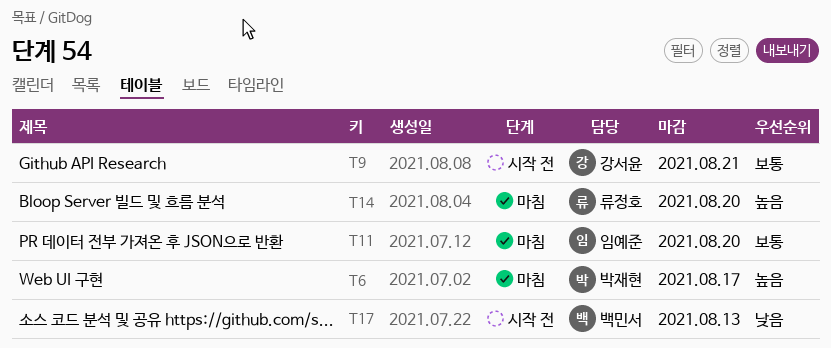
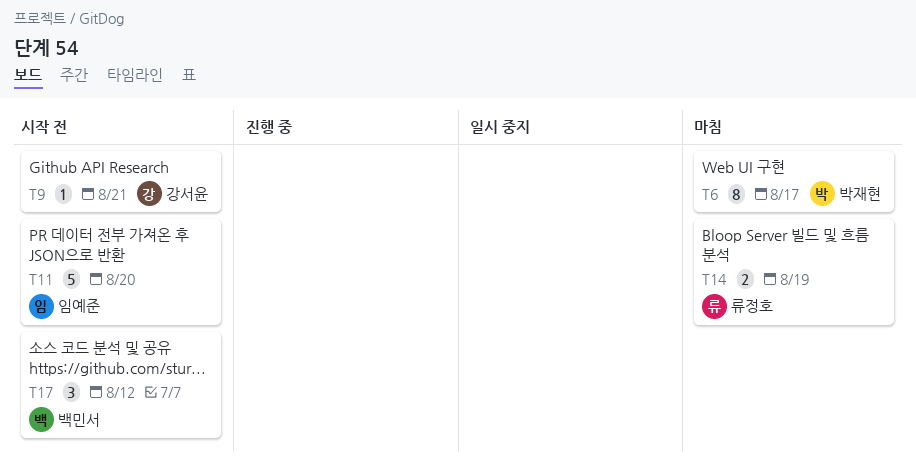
T11, status: 마침 -> 시작 전
T14, due: Aug 20 -> Aug 19
T17, due: Aug 13 -> Aug 12

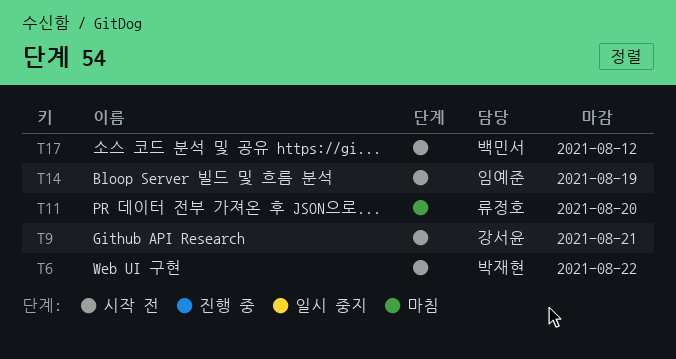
T6, status: 마침 -> 시작 전
T6, due: Aug 17 -> Aug 22
T11, status: 시작 전 -> 마침
T11, owner: 임예준 -> 류정호
T14, status: 마침 -> 시작 전
T14, owner: 류정호 -> 임예준

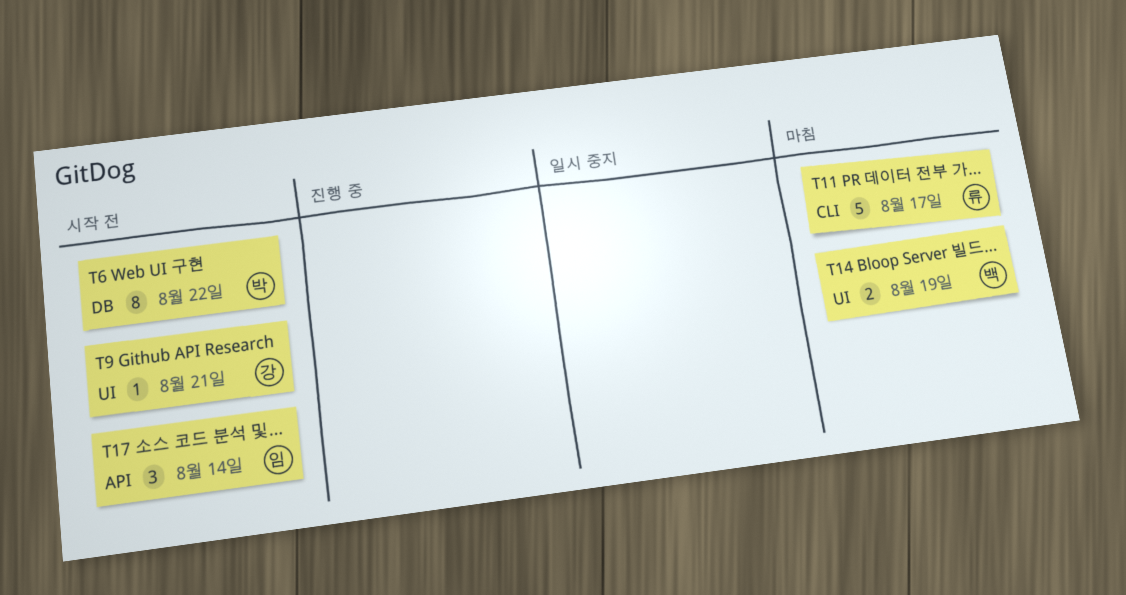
T11, due: Aug 20 -> Aug 17
T14, status: 시작 전 -> 마침
T14, owner: 임예준 -> 백민서
T17, owner: 백민서 -> 임예준
T17, due: Aug 12 -> Aug 14

